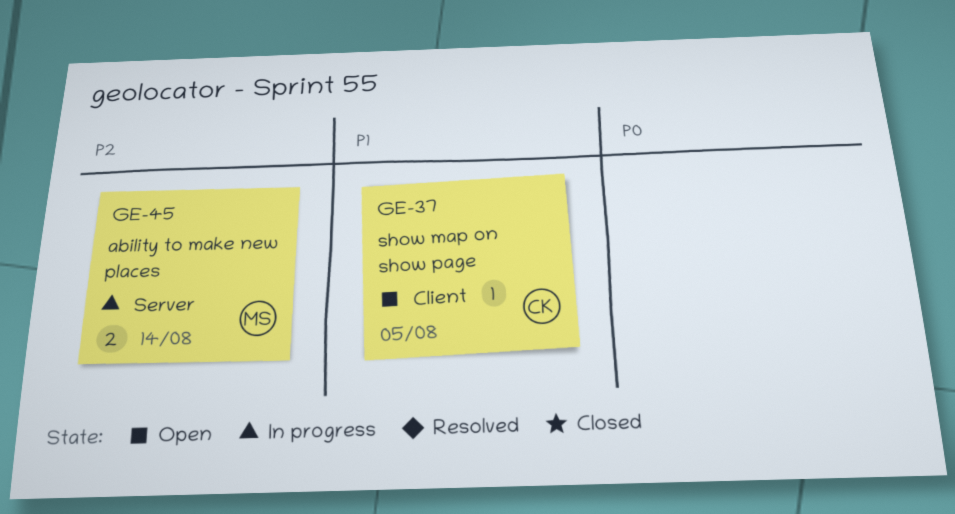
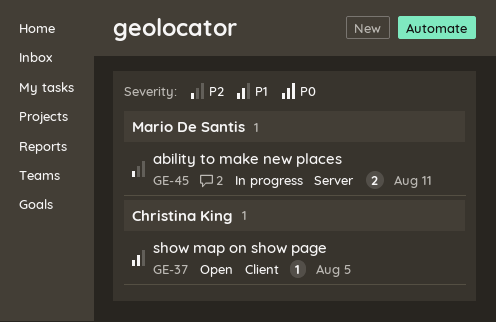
GE-45, due: Aug 14 -> Aug 11

